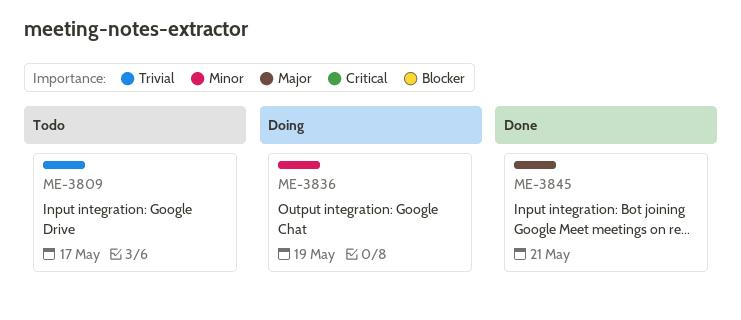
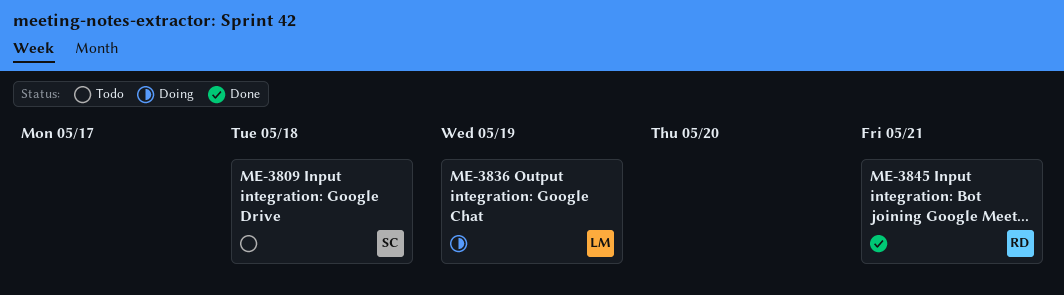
ME-3809, due: May 17 -> May 18

